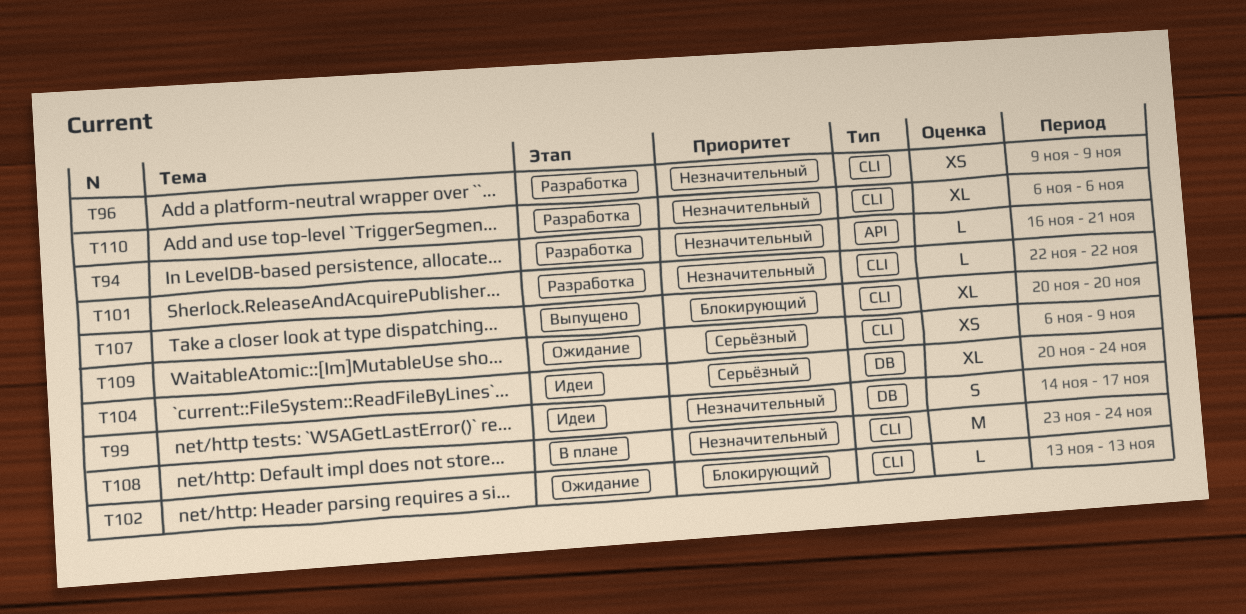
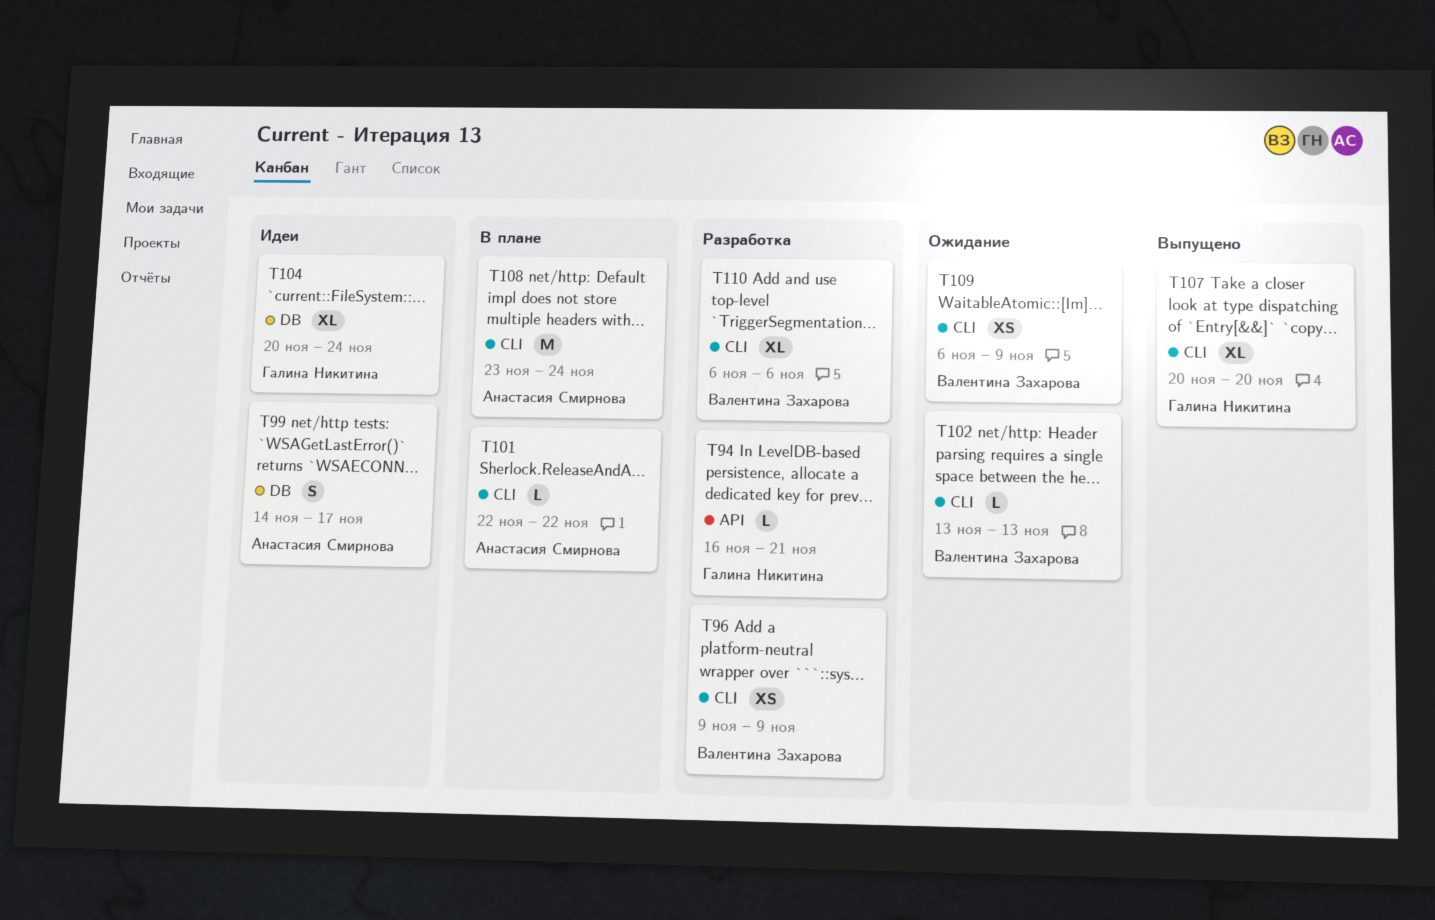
T101, status: Разработка -> В плане

